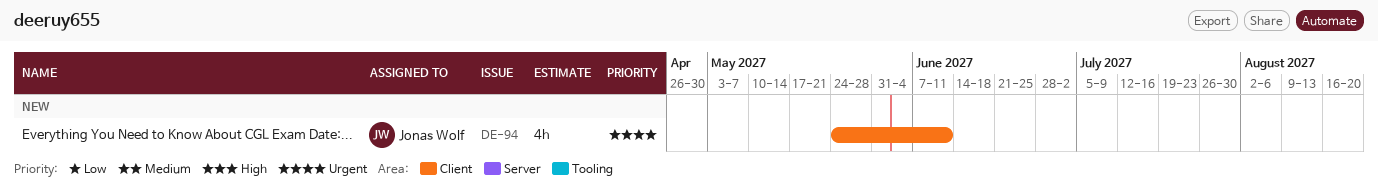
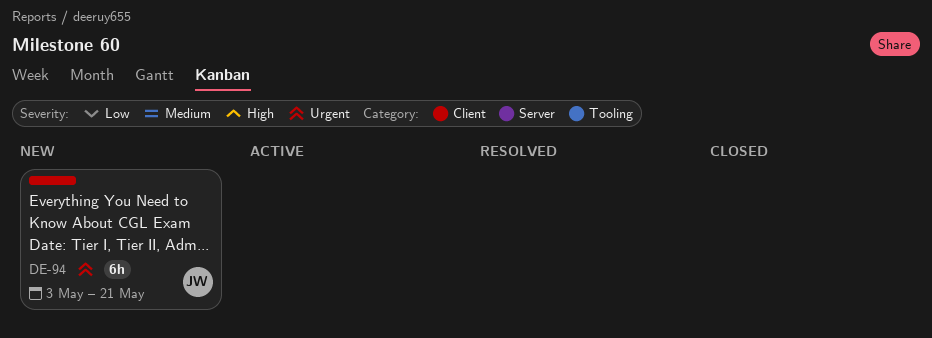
DE-94, estimate: 4h -> 6h
DE-94, start: May 24 -> May 3
DE-94, due: Jun 11 -> May 21

